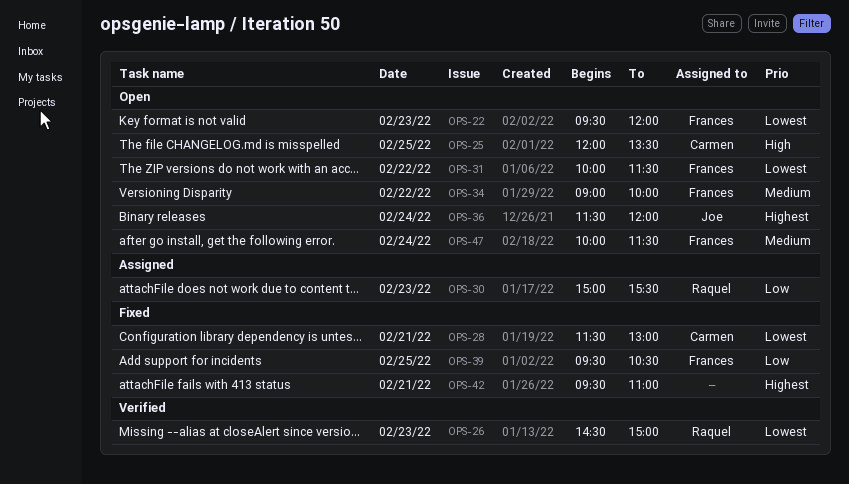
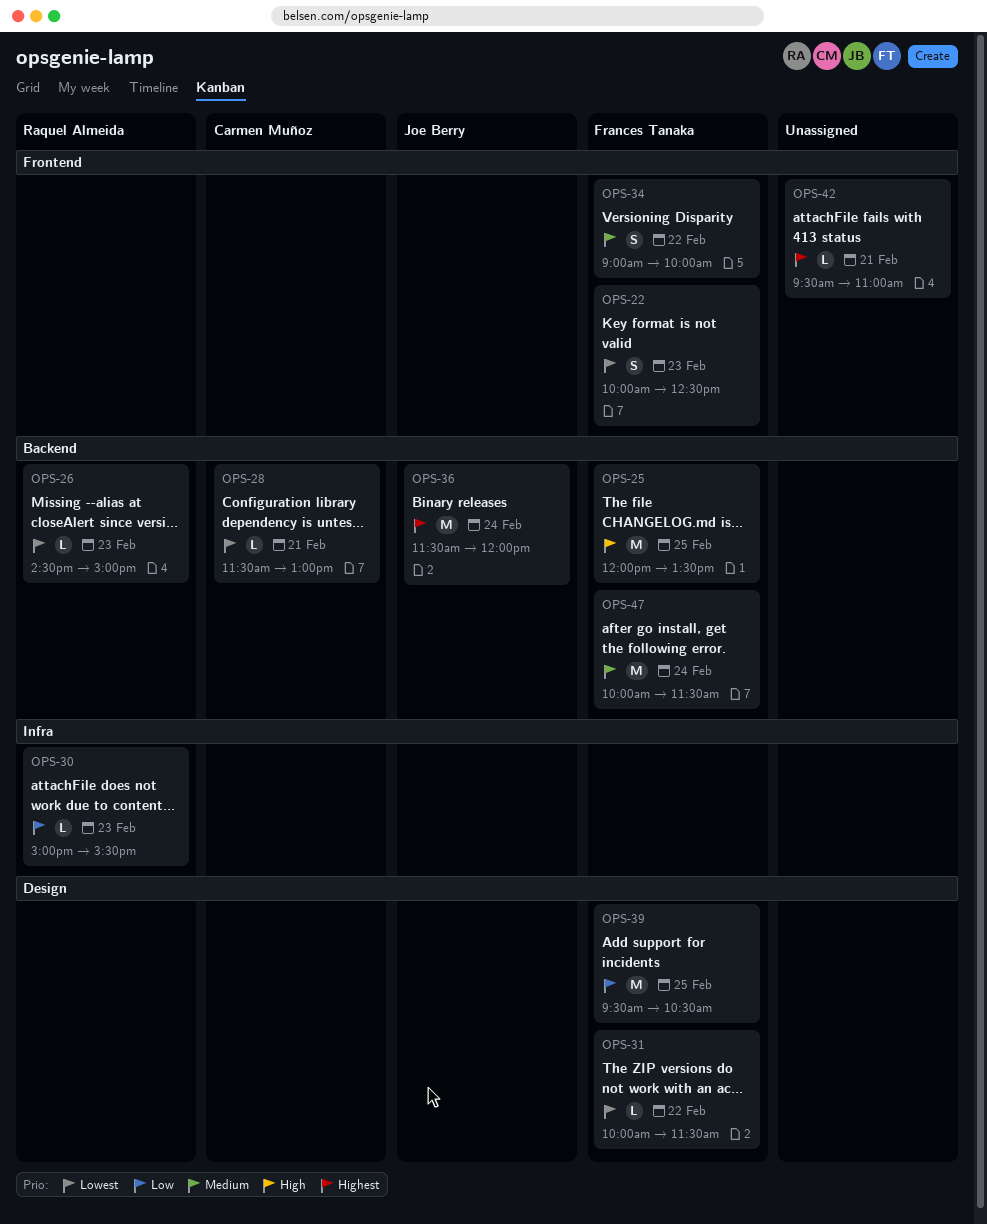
OPS-22, begins: 09:30 -> 10:00
OPS-22, ends: 12:00 -> 12:30
OPS-25, owner: Carmen Muñoz -> Frances Tanaka

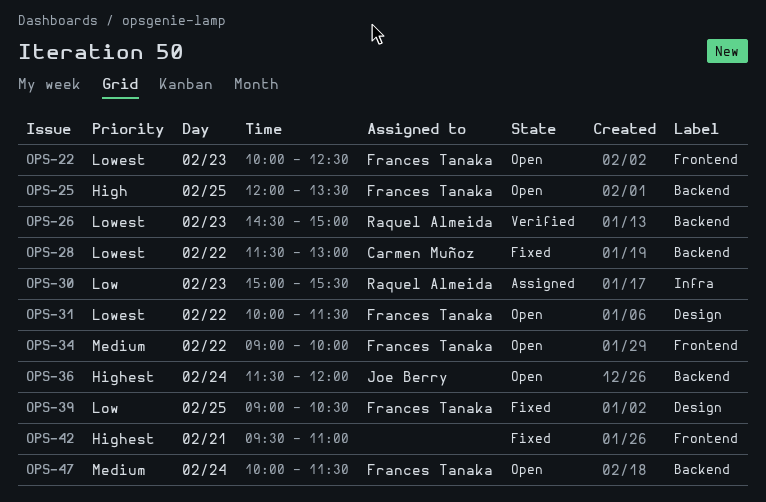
OPS-28, day: Feb 21 -> Feb 22
OPS-39, begins: 09:30 -> 09:00

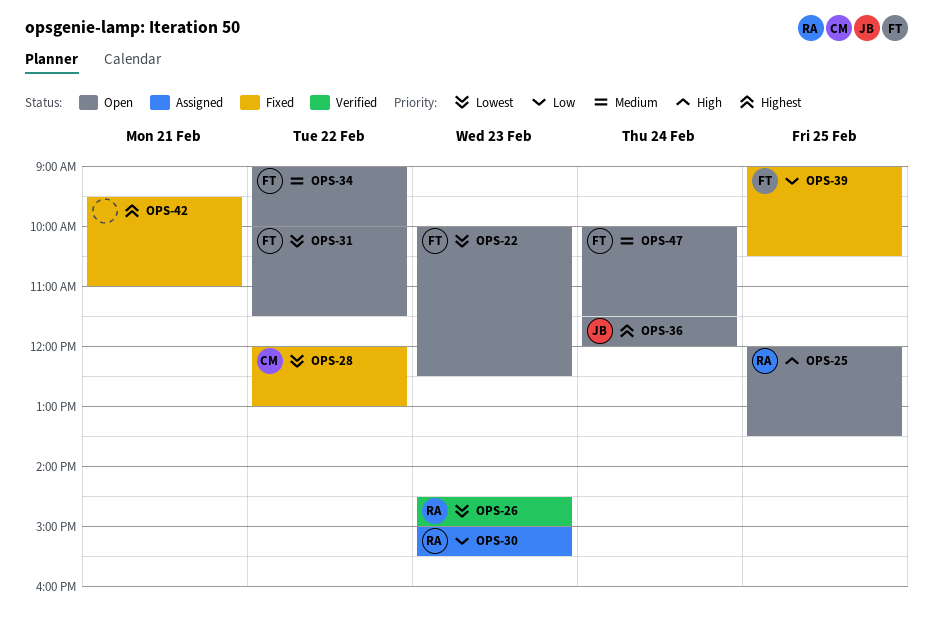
OPS-25, owner: Frances Tanaka -> Raquel Almeida
OPS-28, begins: 11:30 -> 12:00

